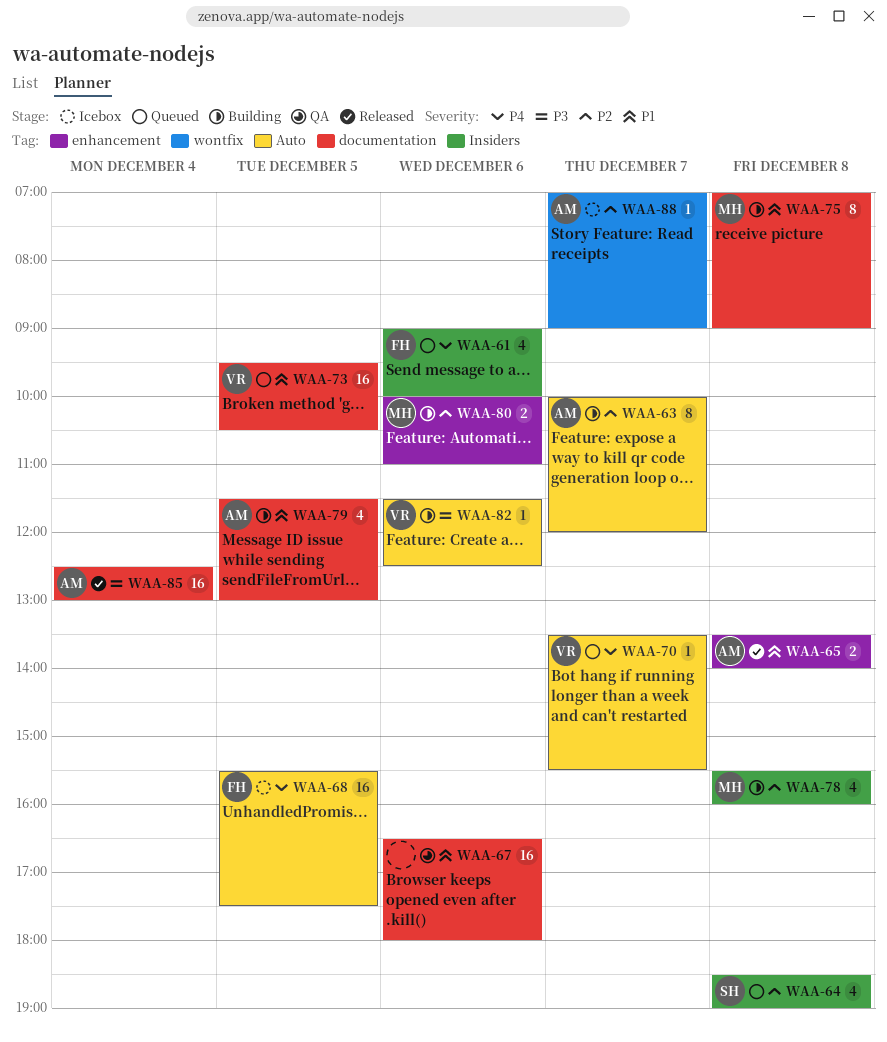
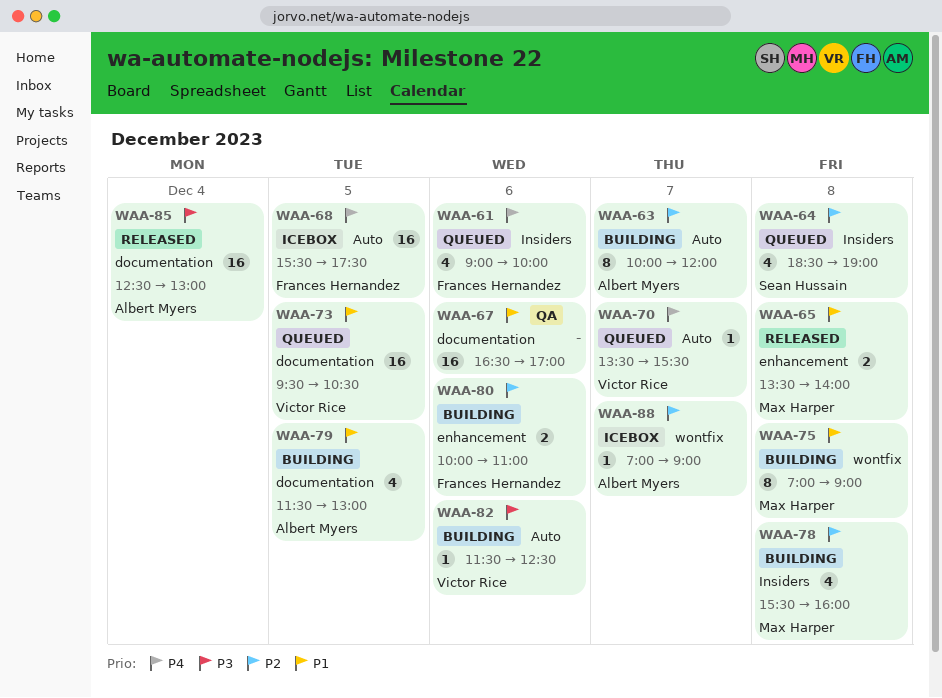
WAA-65, owner: Albert Myers -> Max Harper
WAA-67, ends: 18:00 -> 17:00
WAA-75, label: documentation -> wontfix
WAA-80, owner: Max Harper -> Frances Hernandez

